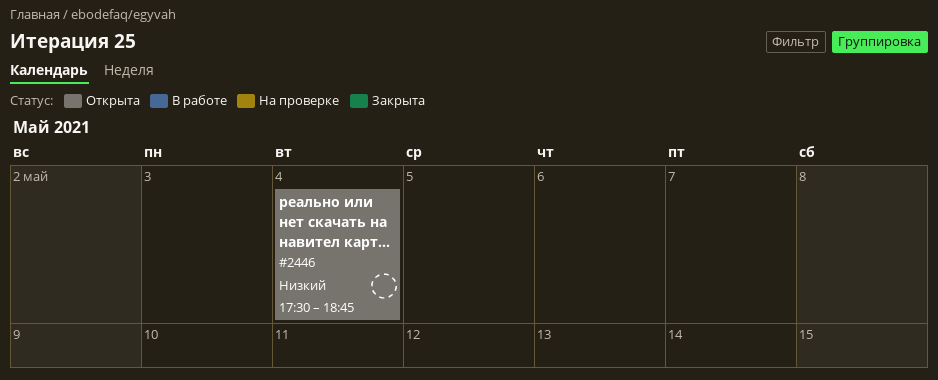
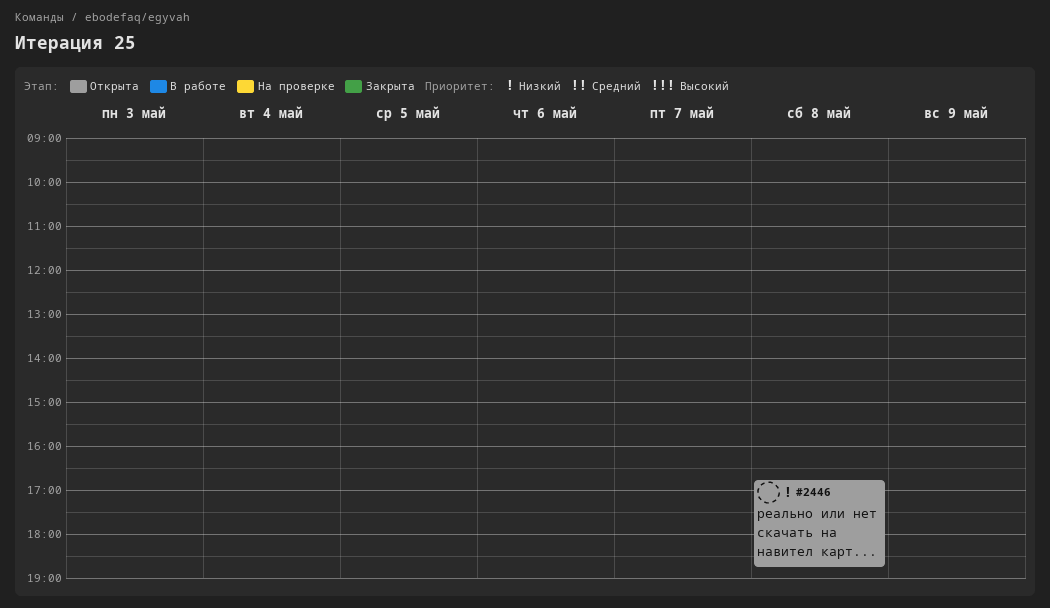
#2446, day: May 4 -> May 8
#2446, begins: 17:30 -> 16:45

